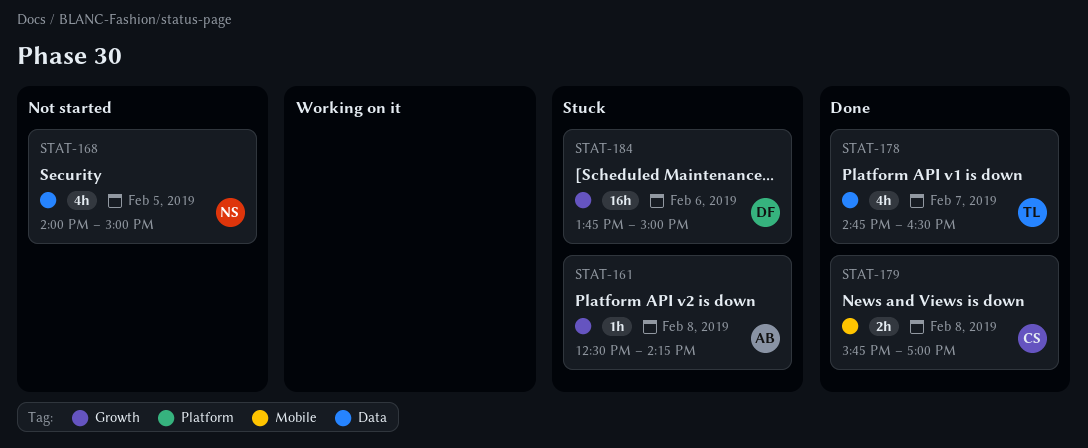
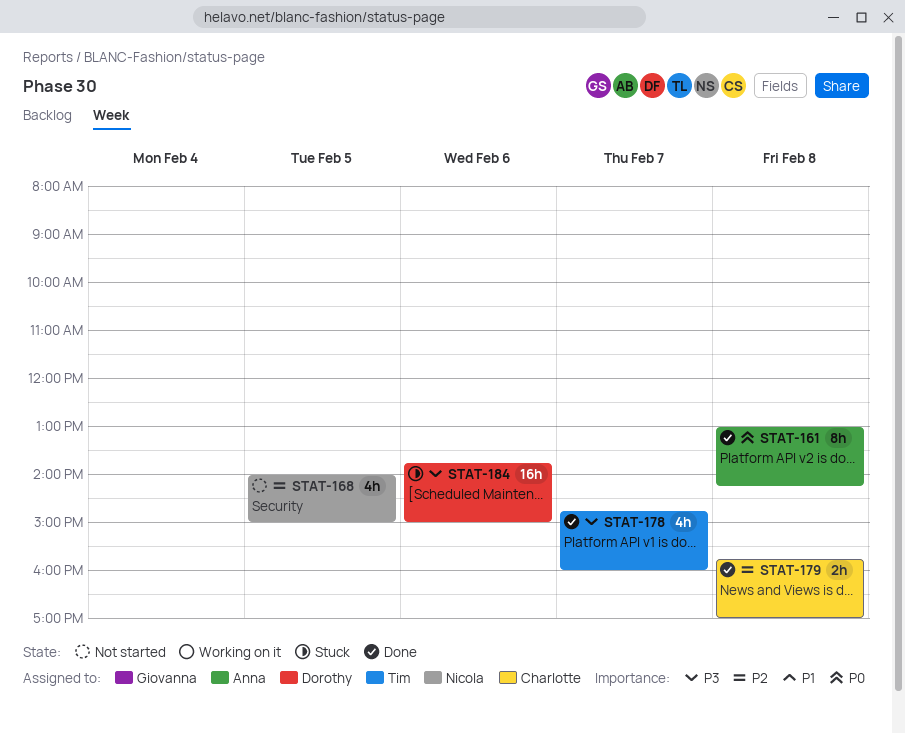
STAT-161, status: Stuck -> Done
STAT-161, estimate: 1h -> 8h
STAT-161, begins: 12:30 -> 13:00
STAT-178, ends: 16:30 -> 16:00

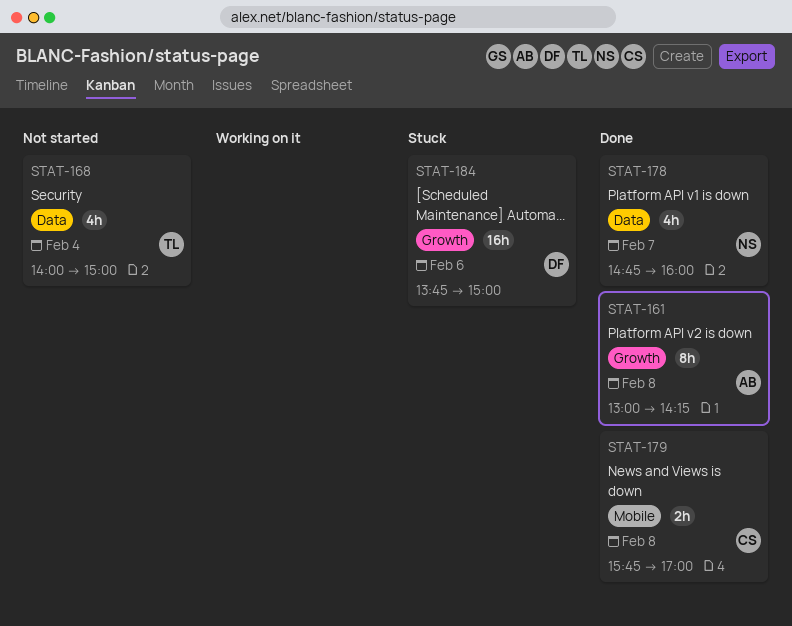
STAT-168, owner: Nicola -> Tim
STAT-168, day: Feb 5 -> Feb 4
STAT-178, owner: Tim -> Nicola

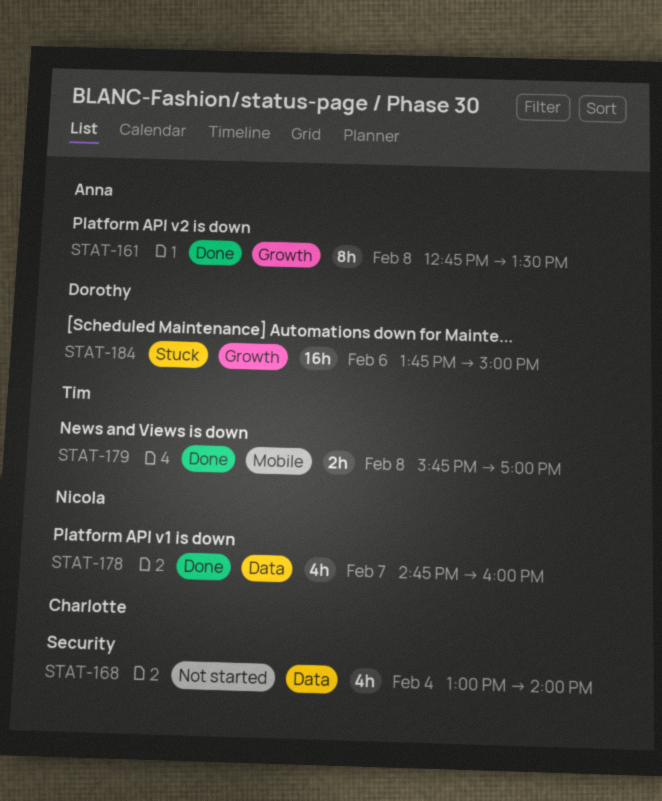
STAT-161, begins: 13:00 -> 12:45
STAT-161, ends: 14:15 -> 13:30
STAT-168, owner: Tim -> Charlotte
STAT-168, begins: 14:00 -> 13:00
STAT-168, ends: 15:00 -> 14:00
STAT-179, owner: Charlotte -> Tim

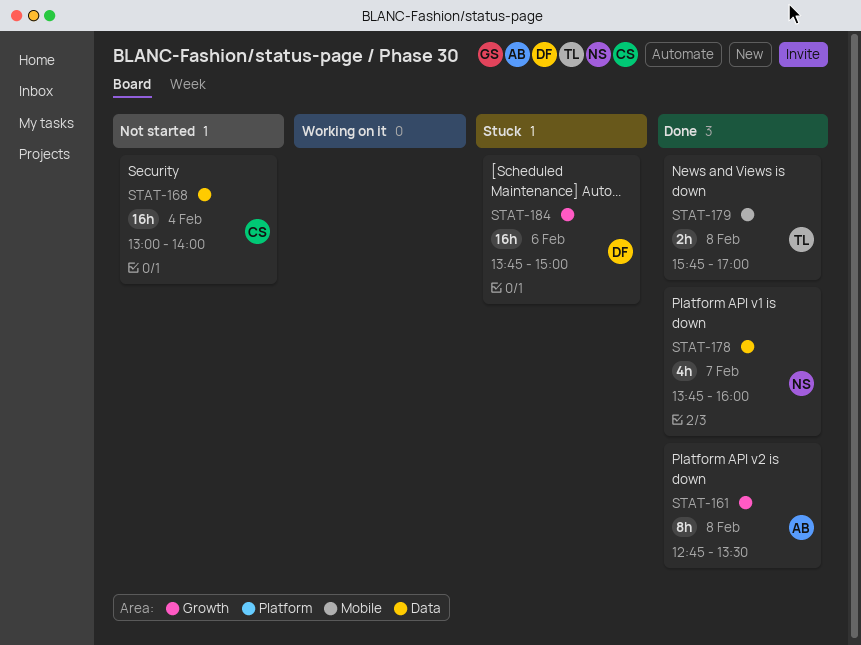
STAT-168, estimate: 4h -> 16h
STAT-178, begins: 14:45 -> 13:45

